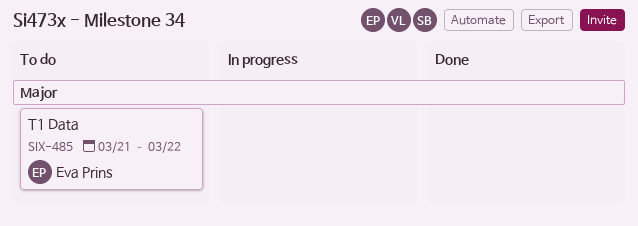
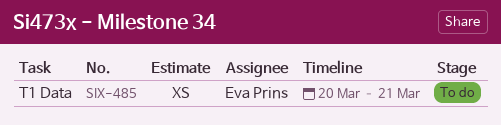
SIX-485, start: Mar 21 -> Mar 20
SIX-485, due: Mar 22 -> Mar 21

